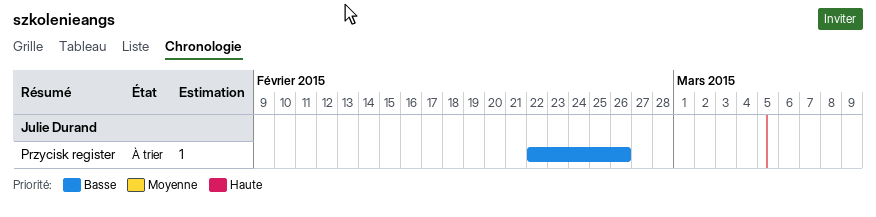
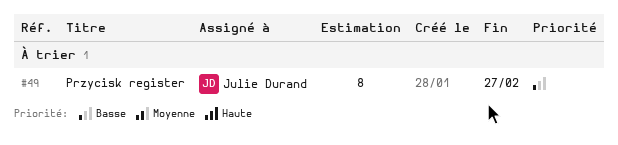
Przycisk register, estimate: 1 -> 8
Przycisk register, due: Feb 26 -> Feb 27

